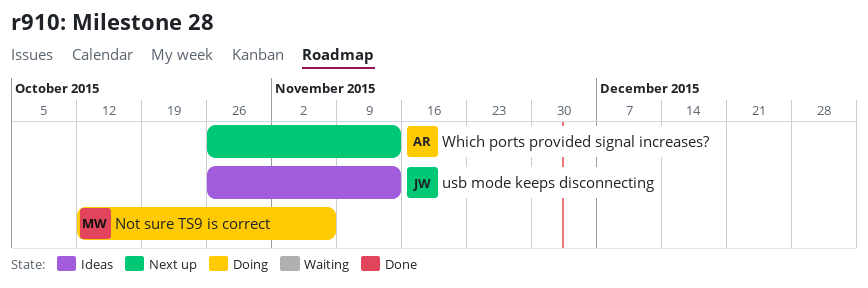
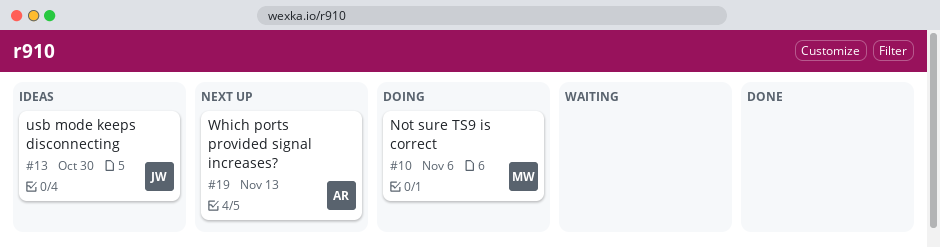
usb mode keeps disconnecting, due: Nov 13 -> Oct 30

